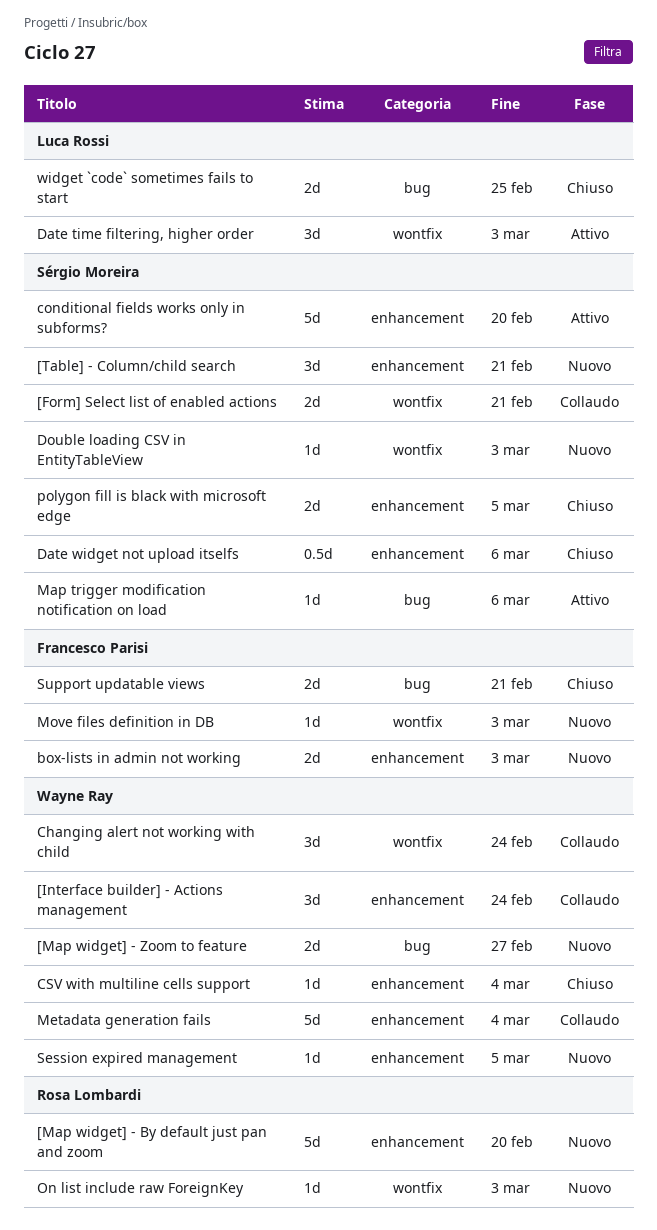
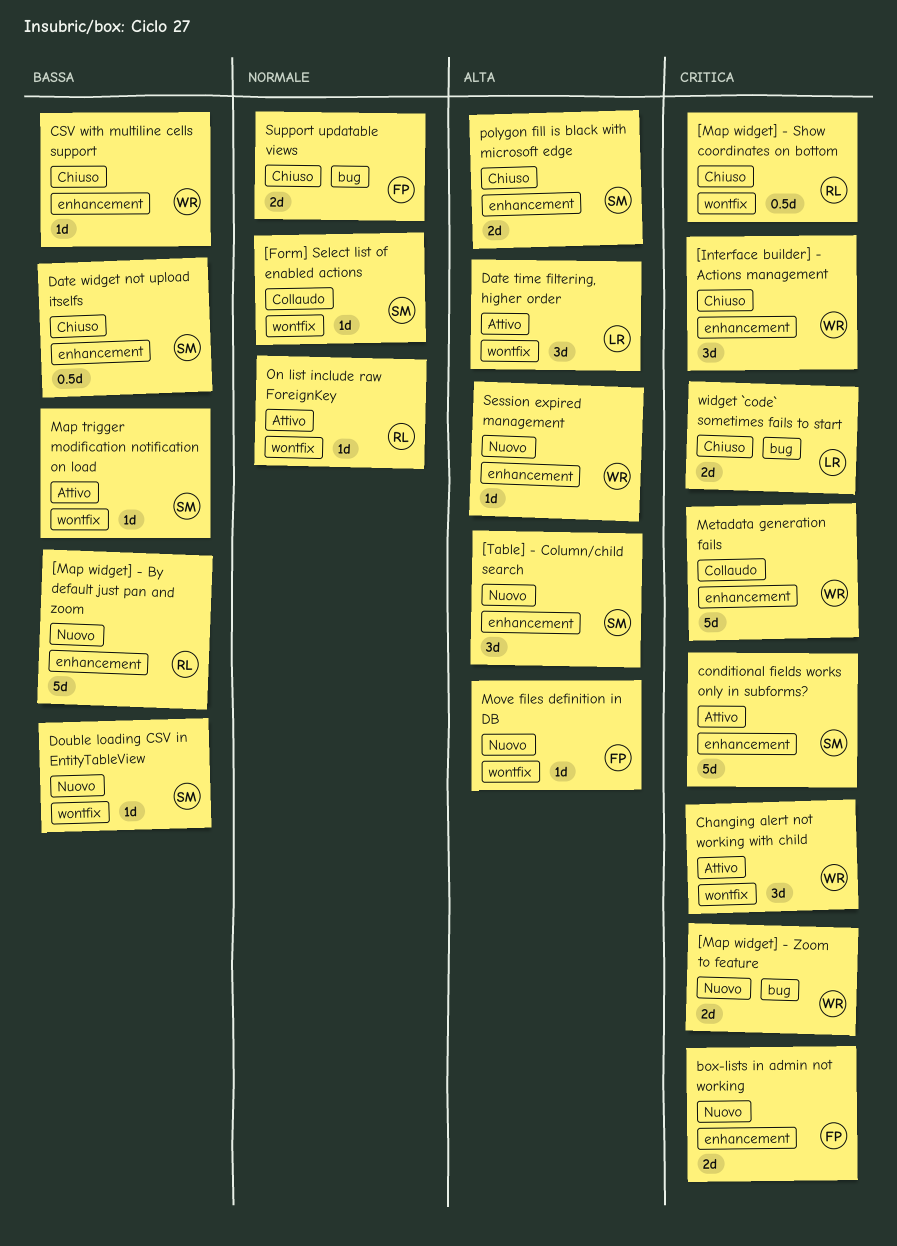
[Form] Select list of enabled actions, estimate: 2d -> 1d
[Interface builder] - Actions management, status: Collaudo -> Chiuso
[Map widget] - Show coordinates on bottom: none -> present
Changing alert not working with child, status: Collaudo -> Attivo
Map trigger modification notification on load, label: bug -> wontfix
On list include raw ForeignKey, status: Nuovo -> Attivo

